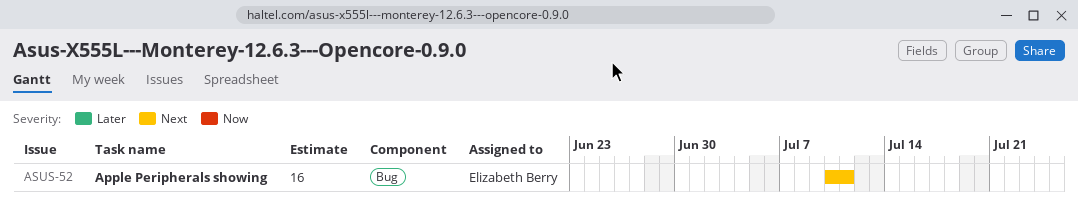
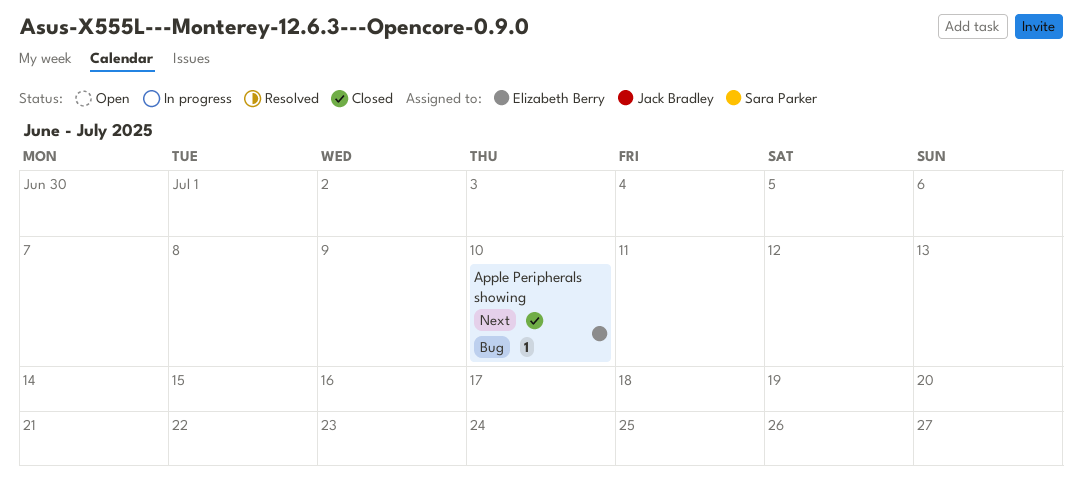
Apple Peripherals showing, estimate: 16 -> 1
Apple Peripherals showing, due: Jul 11 -> Jul 10

